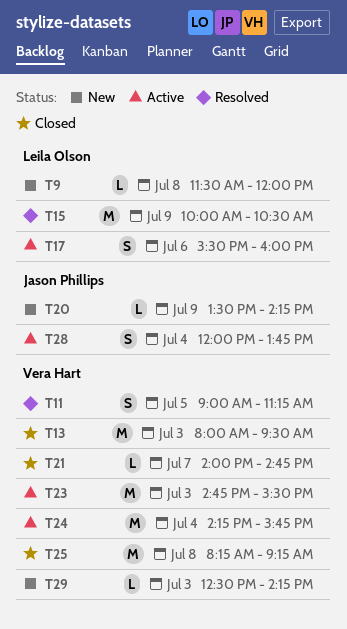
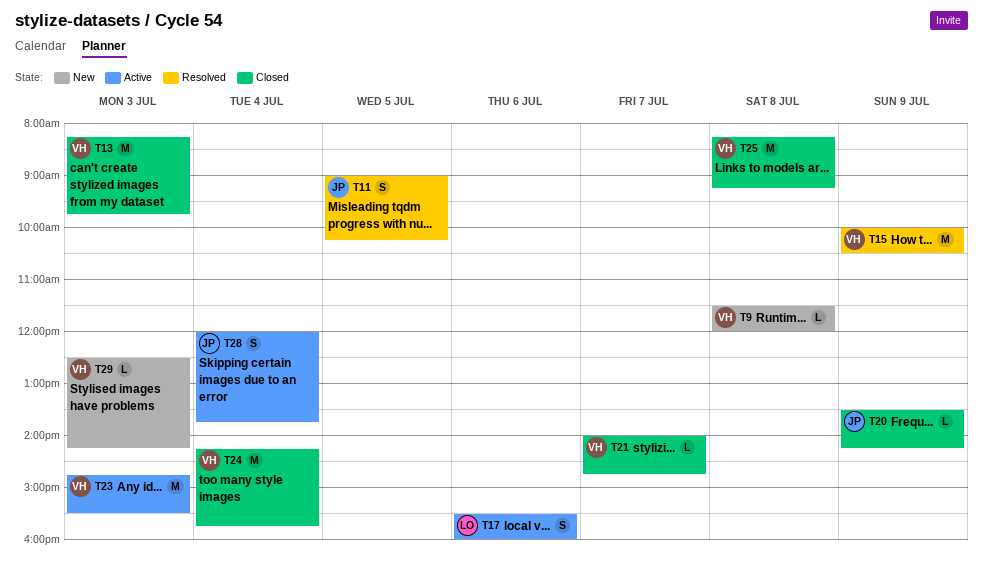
T9, owner: Leila Olson -> Vera Hart
T11, owner: Vera Hart -> Jason Phillips
T11, ends: 11:15 -> 10:15
T13, begins: 08:00 -> 08:15
T13, ends: 09:30 -> 09:45
T15, owner: Leila Olson -> Vera Hart
T20, status: New -> Closed
T24, status: Active -> Closed

